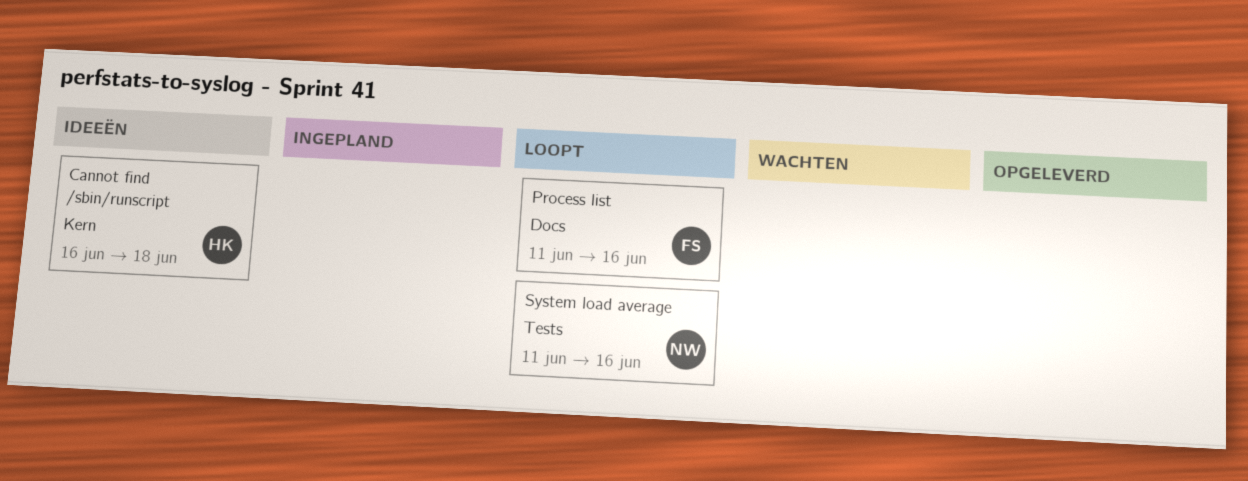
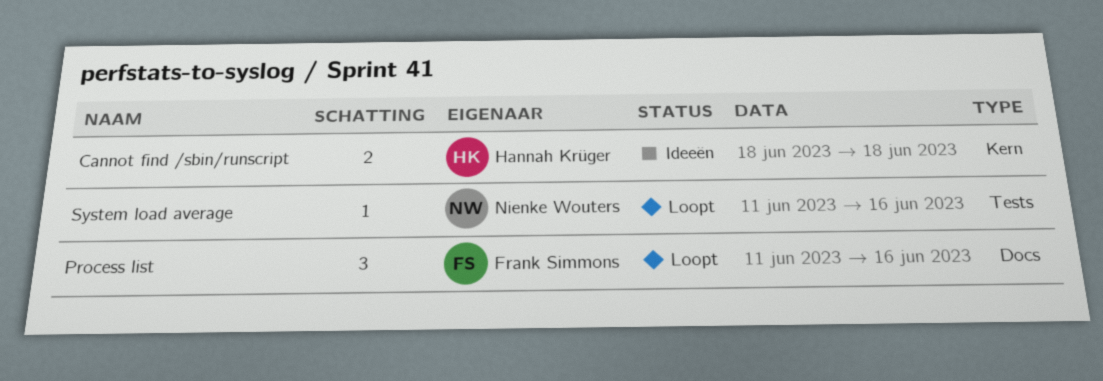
Cannot find /sbin/runscript, start: Jun 16 -> Jun 18

